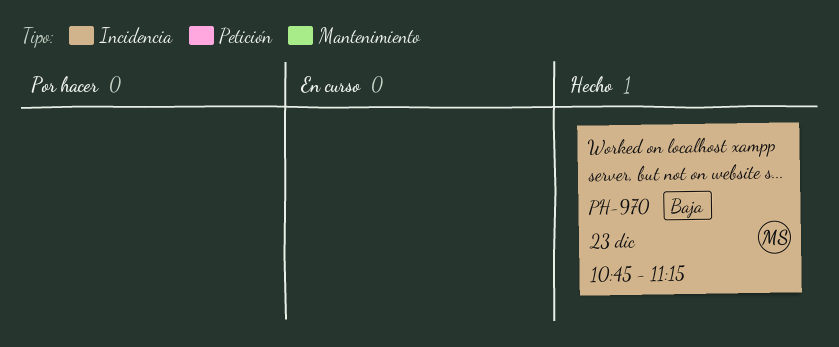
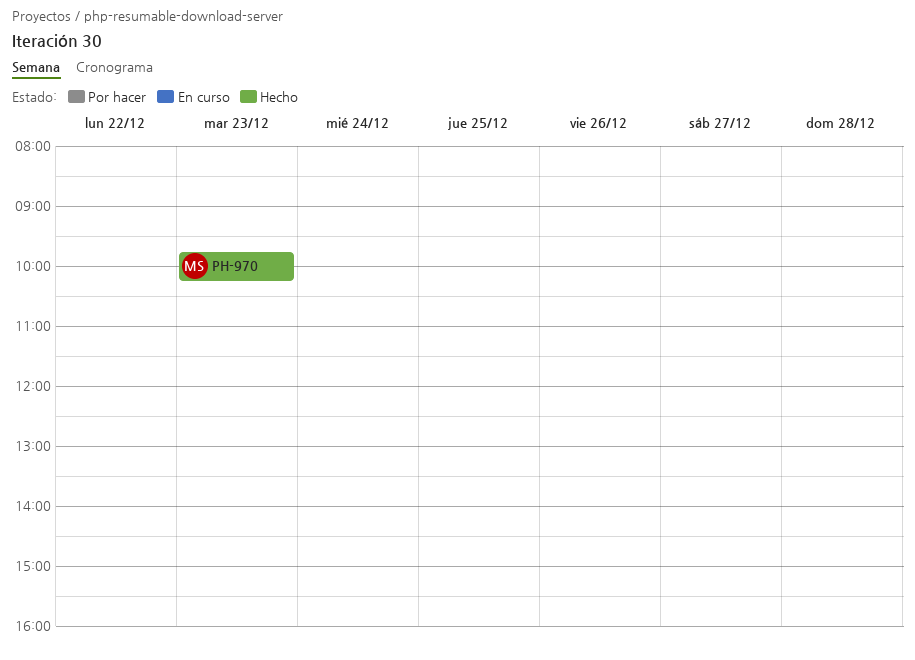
PH-970, begins: 10:45 -> 09:45
PH-970, ends: 11:15 -> 10:15

